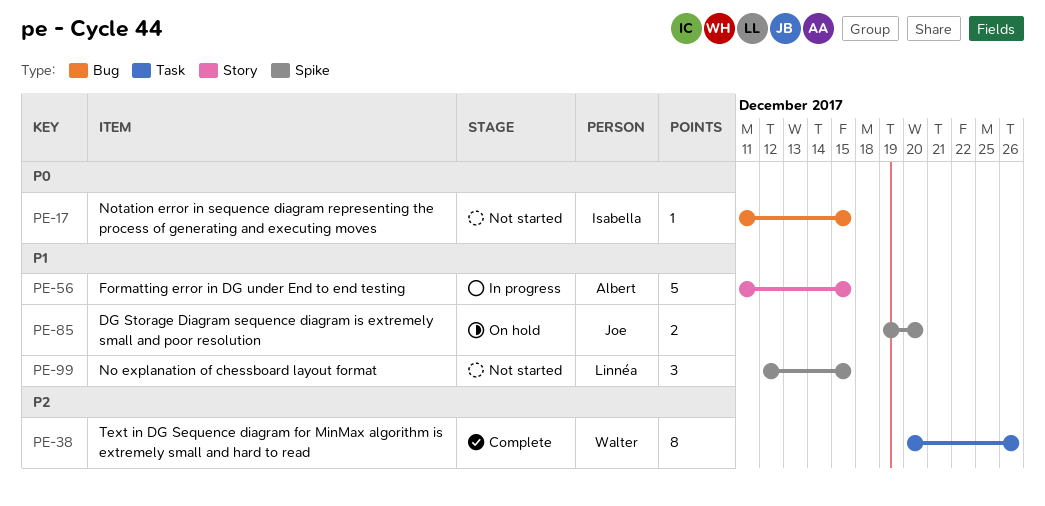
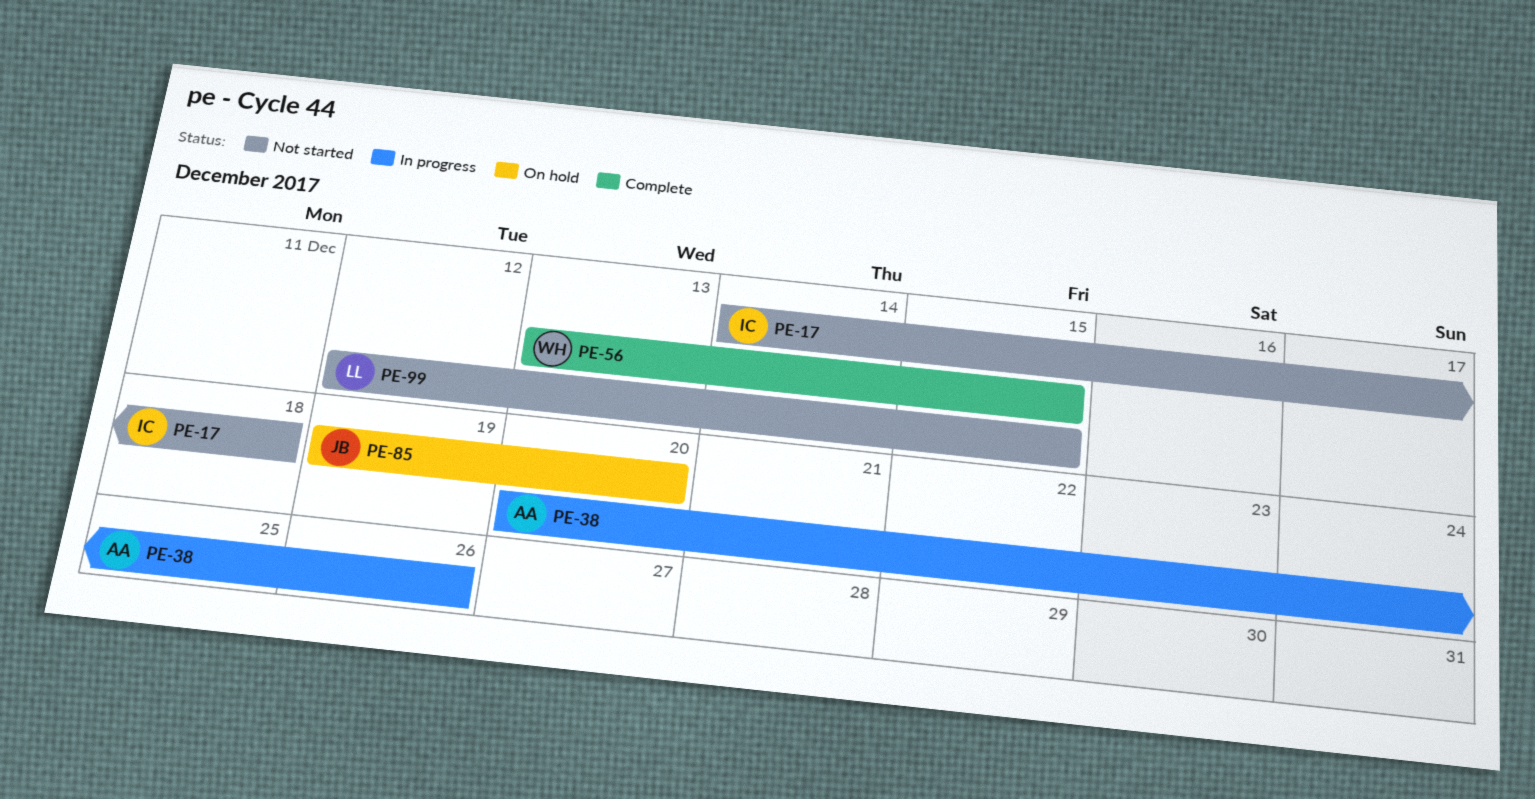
PE-17, start: Dec 11 -> Dec 14
PE-17, due: Dec 15 -> Dec 18
PE-38, status: Complete -> In progress
PE-38, owner: Walter -> Albert
PE-56, status: In progress -> Complete
PE-56, owner: Albert -> Walter
PE-56, start: Dec 11 -> Dec 13

